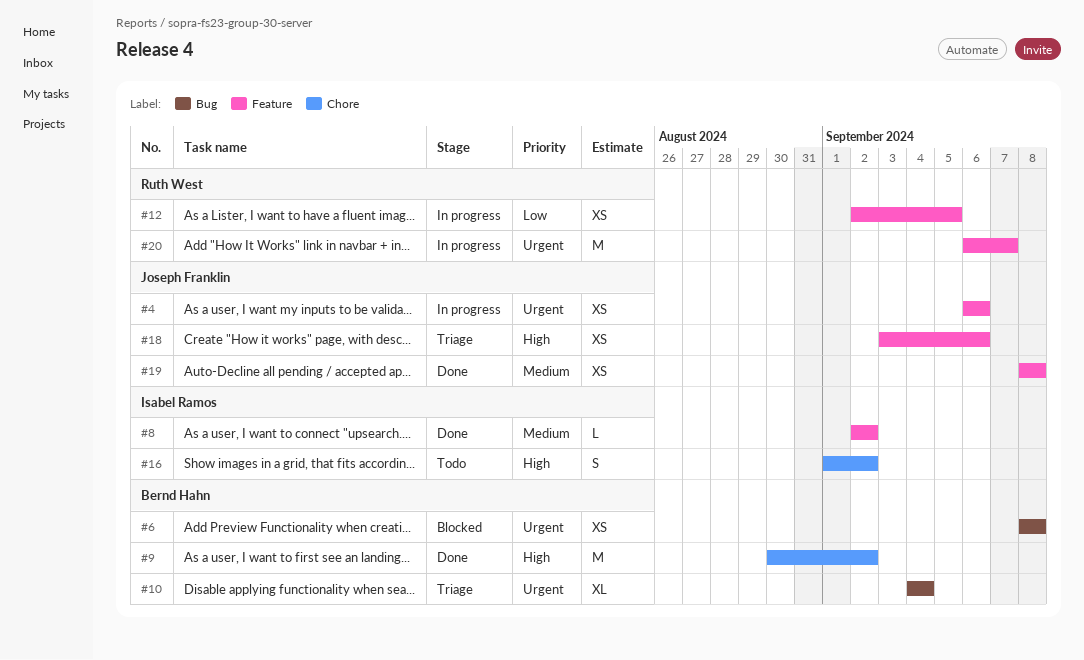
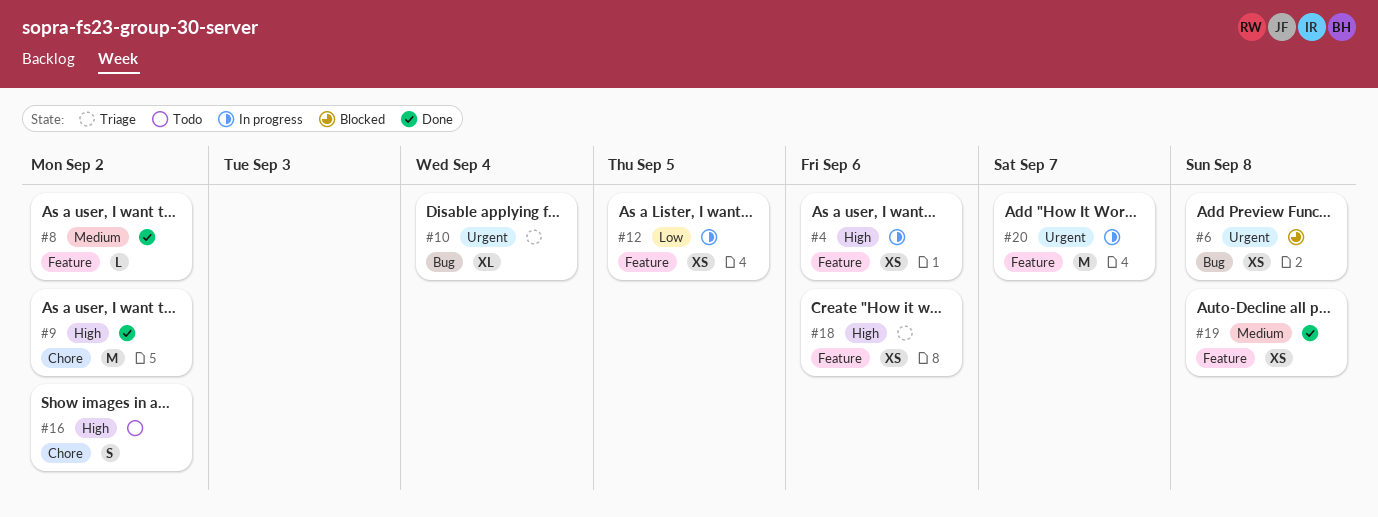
#4, priority: Urgent -> High

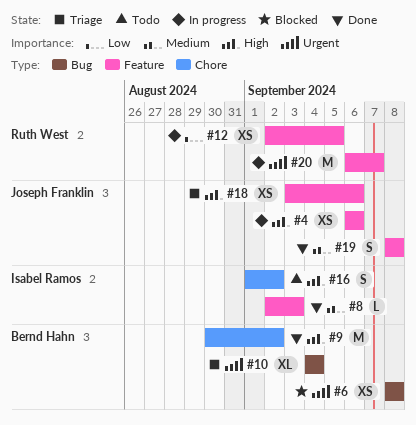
#8, due: Sep 2 -> Sep 3
#19, estimate: XS -> S

